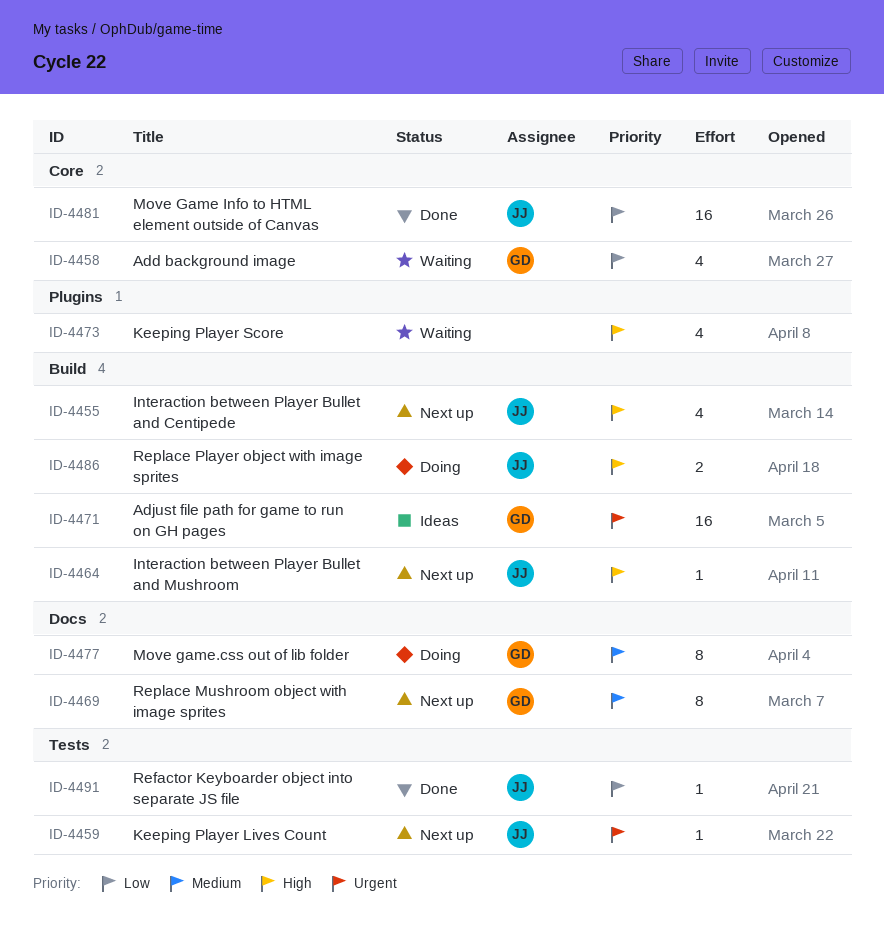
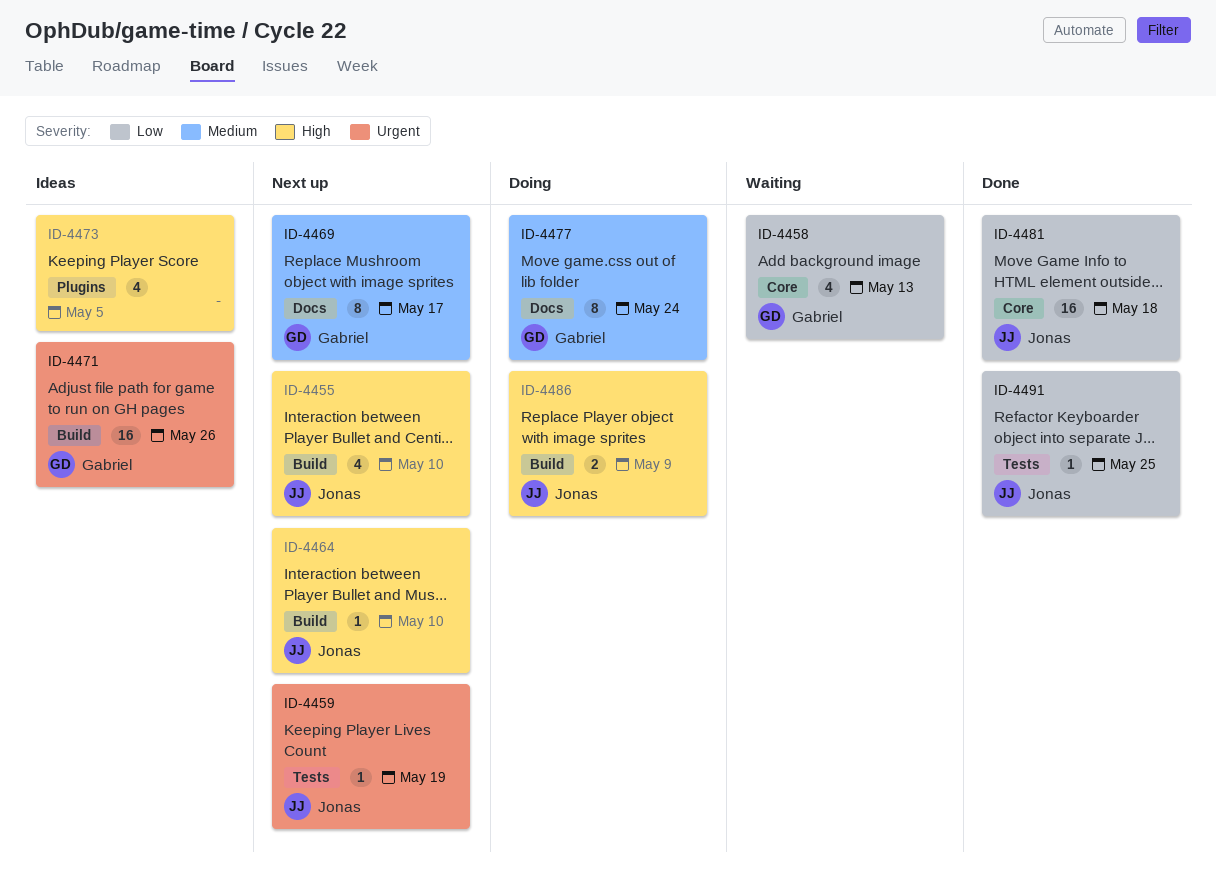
ID-4473, status: Waiting -> Ideas

